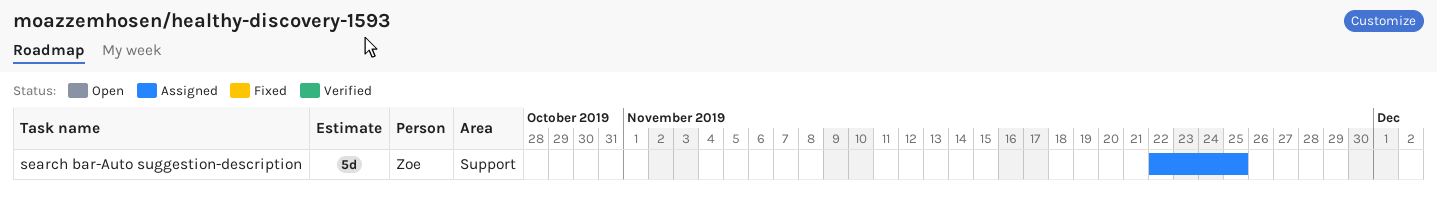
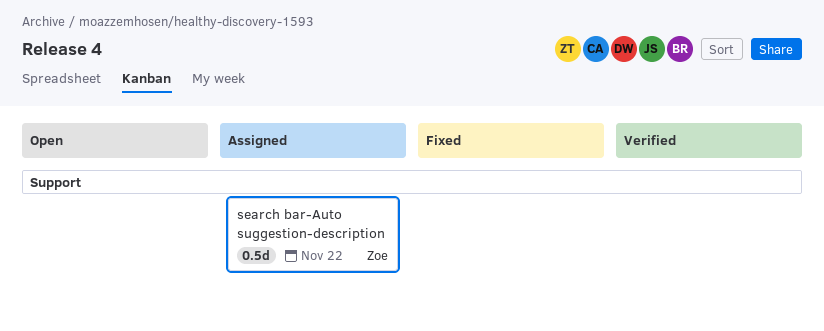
search bar-Auto suggestion-description, estimate: 5d -> 0.5d
search bar-Auto suggestion-description, due: Nov 25 -> Nov 22

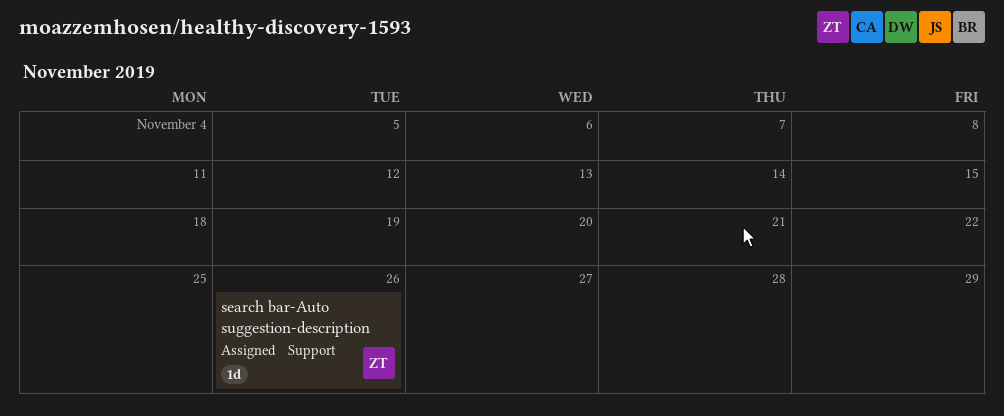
search bar-Auto suggestion-description, estimate: 0.5d -> 1d
search bar-Auto suggestion-description, due: Nov 22 -> Nov 26

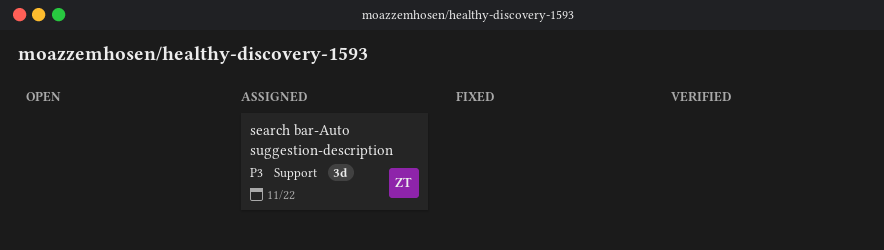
search bar-Auto suggestion-description, estimate: 1d -> 3d
search bar-Auto suggestion-description, due: Nov 26 -> Nov 22

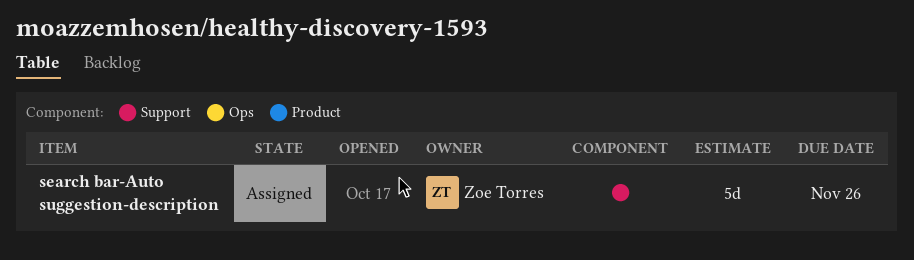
search bar-Auto suggestion-description, estimate: 3d -> 5d
search bar-Auto suggestion-description, due: Nov 22 -> Nov 26

